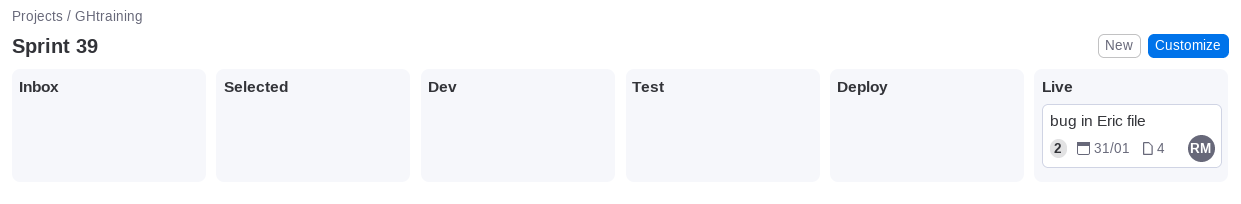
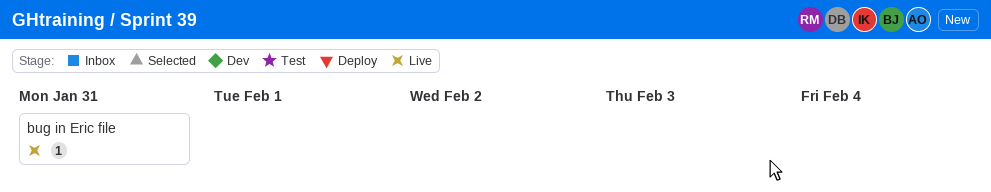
bug in Eric file, estimate: 2 -> 1

